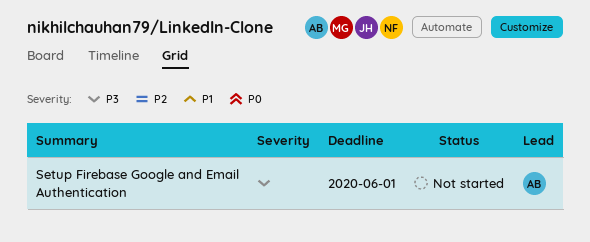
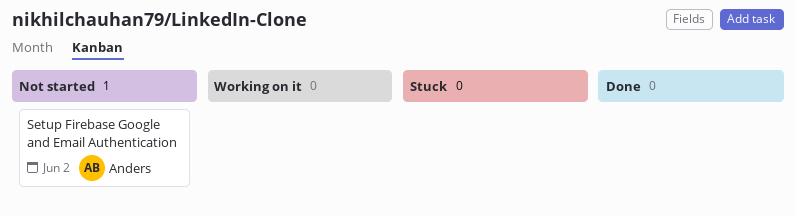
Setup Firebase Google and Email Authentication, due: Jun 1 -> Jun 2

